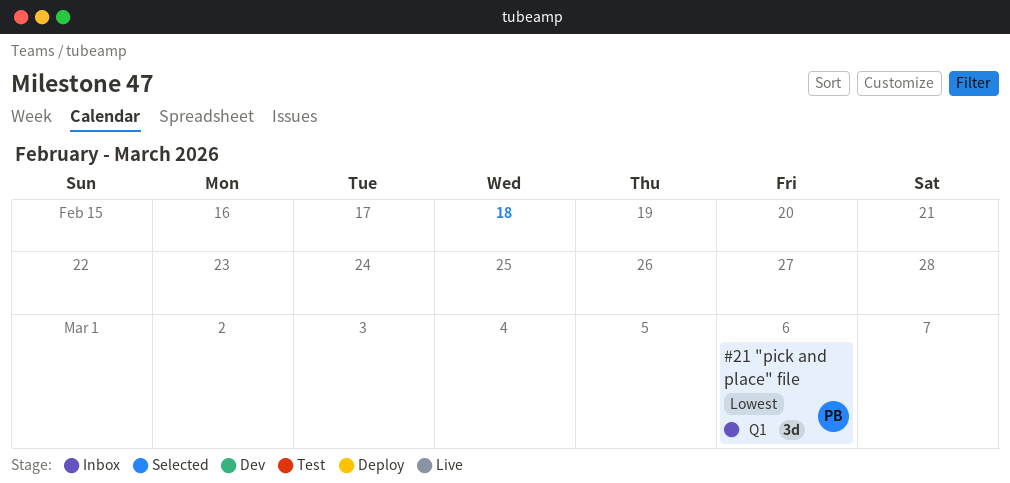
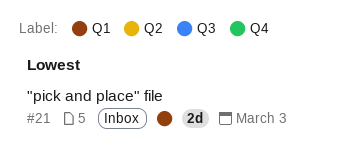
#21, estimate: 3d -> 2d
#21, due: Mar 6 -> Mar 3

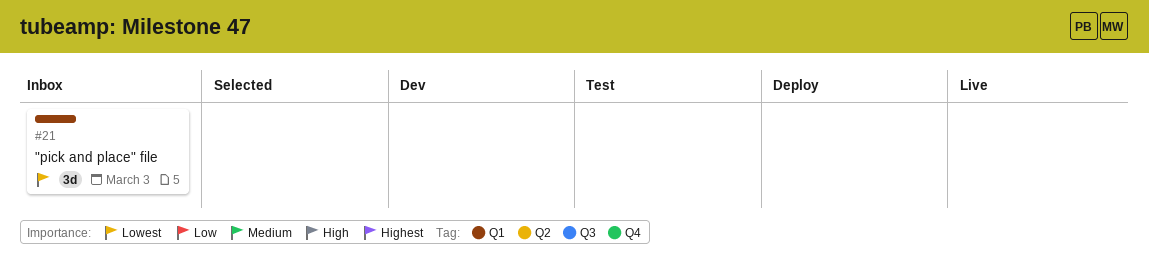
#21, estimate: 2d -> 3d

